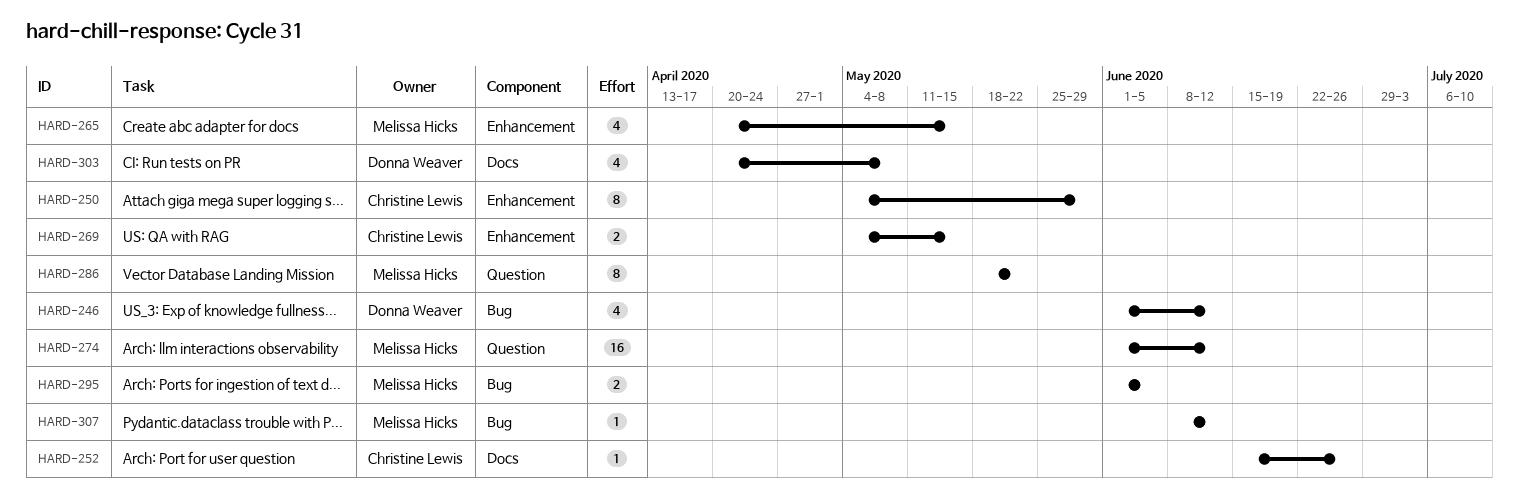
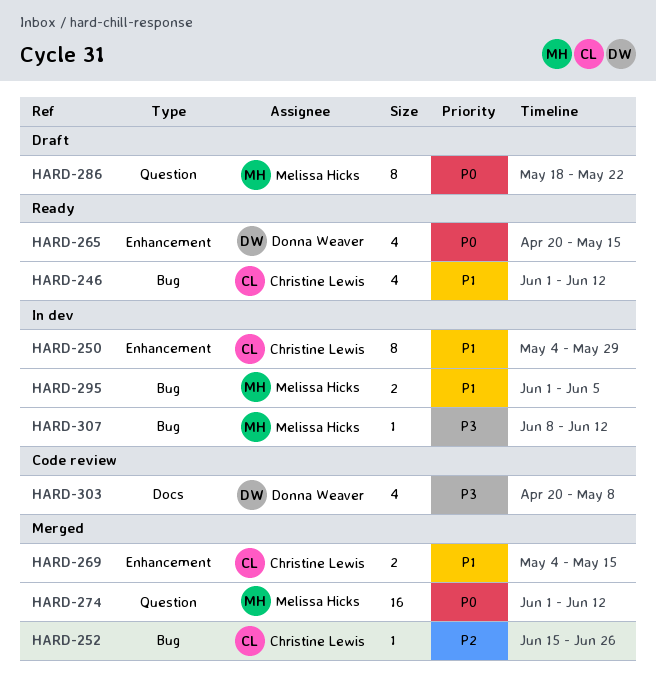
HARD-246, owner: Donna Weaver -> Christine Lewis
HARD-252, label: Docs -> Bug
HARD-265, owner: Melissa Hicks -> Donna Weaver

